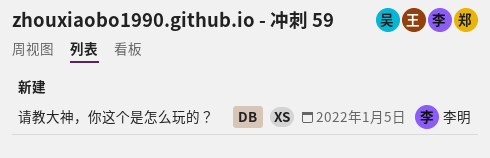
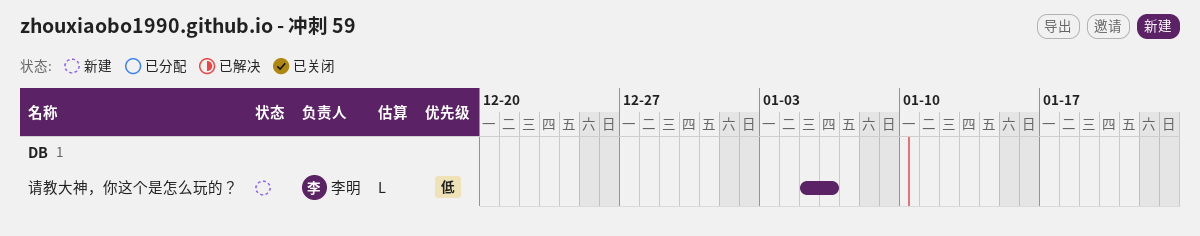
请教大神，你这个是怎么玩的？, estimate: XS -> L
请教大神，你这个是怎么玩的？, due: Jan 5 -> Jan 6

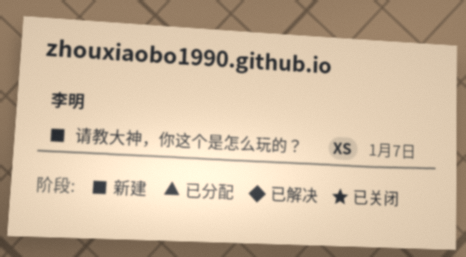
请教大神，你这个是怎么玩的？, estimate: L -> XS
请教大神，你这个是怎么玩的？, due: Jan 6 -> Jan 7

